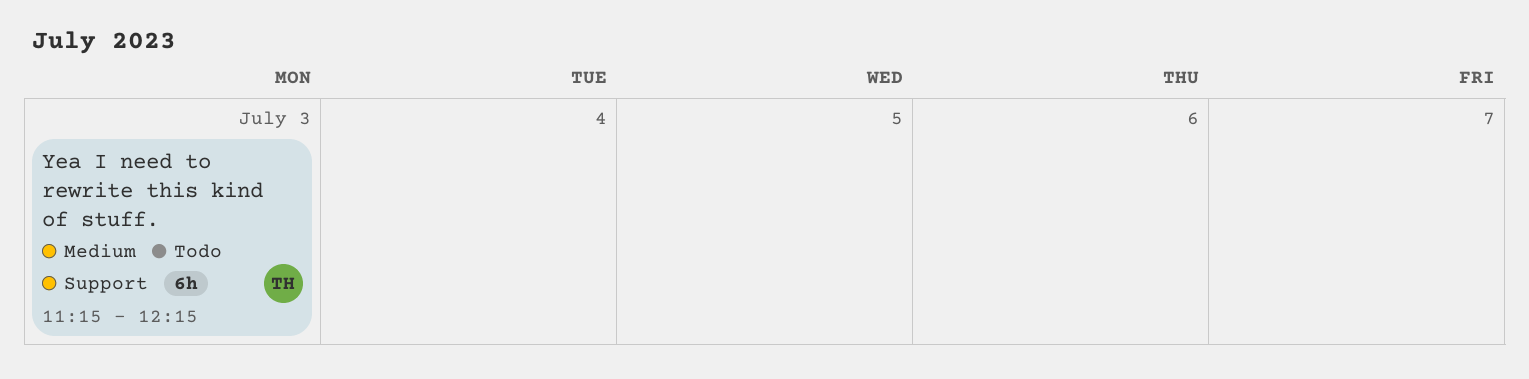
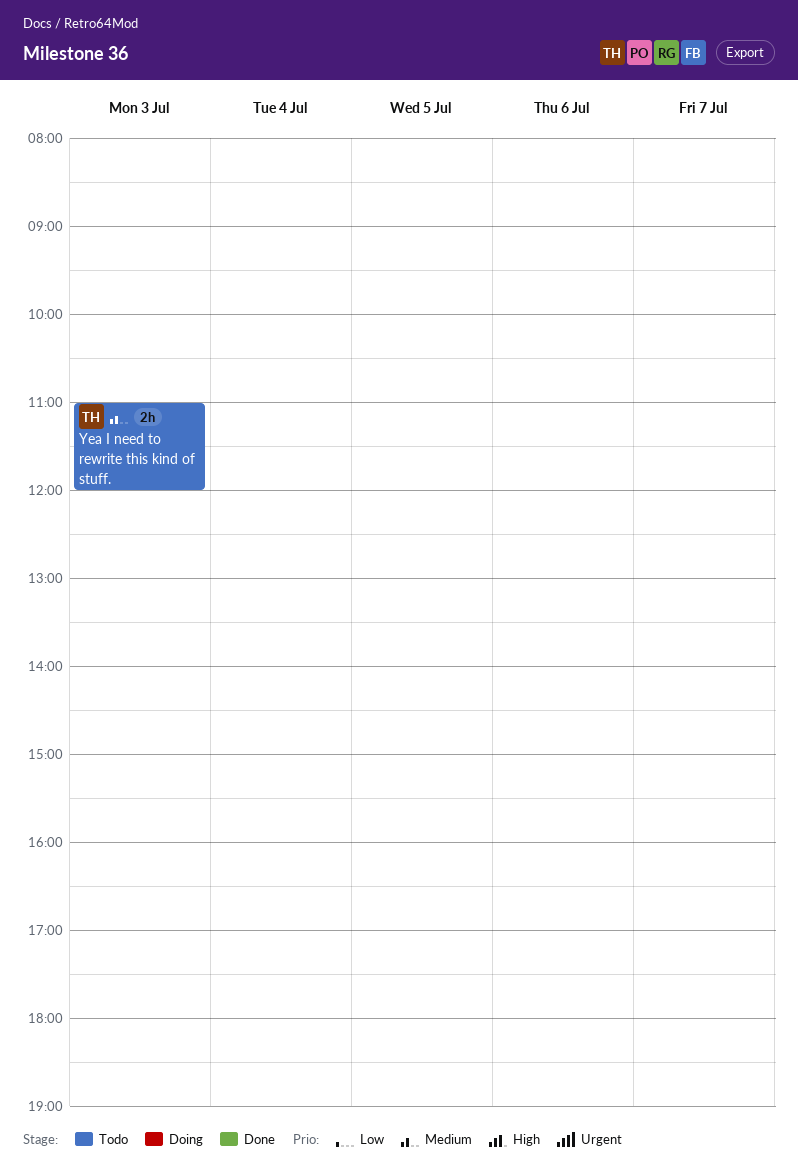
Yea I need to rewrite this kind of stuff., estimate: 6h -> 2h
Yea I need to rewrite this kind of stuff., begins: 11:15 -> 11:00
Yea I need to rewrite this kind of stuff., ends: 12:15 -> 12:00

